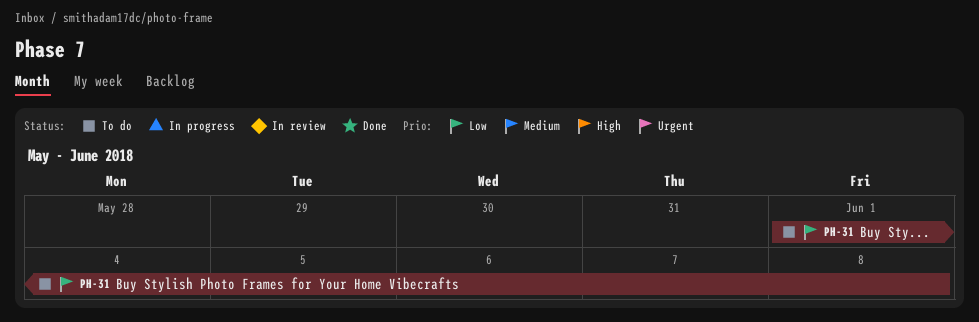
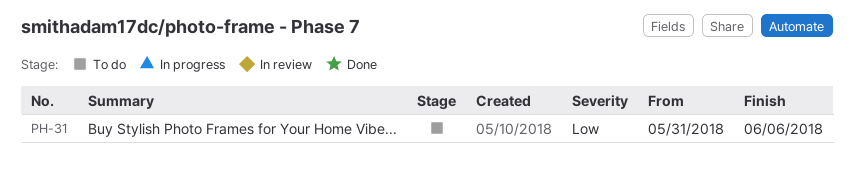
PH-31, start: Jun 1 -> May 31
PH-31, due: Jun 8 -> Jun 6

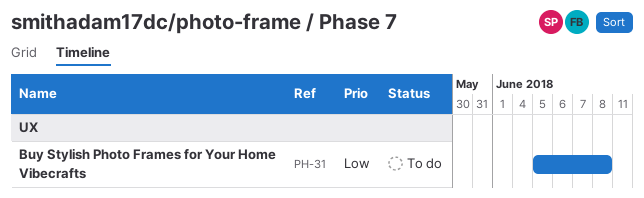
PH-31, start: May 31 -> Jun 5
PH-31, due: Jun 6 -> Jun 8

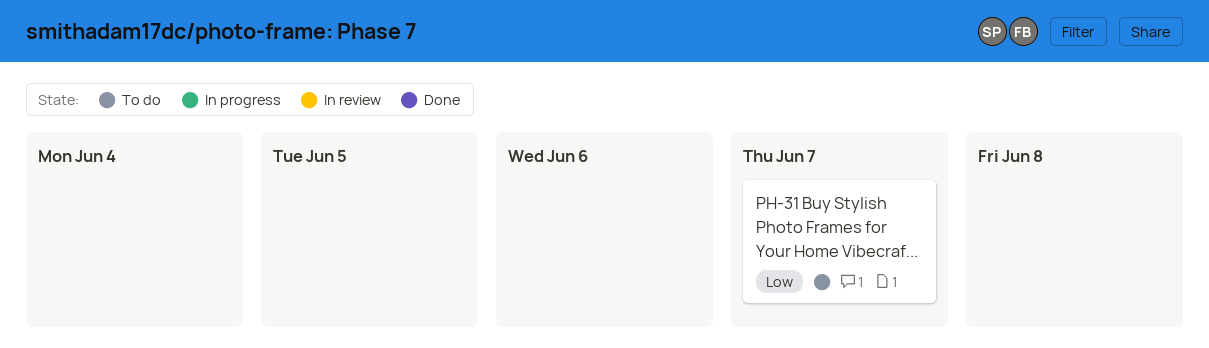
PH-31, due: Jun 8 -> Jun 7

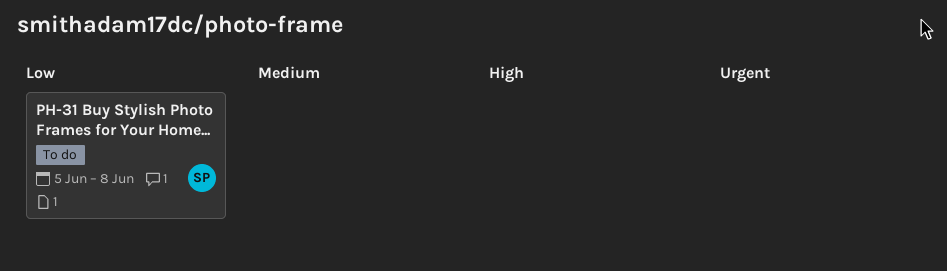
PH-31, due: Jun 7 -> Jun 8

